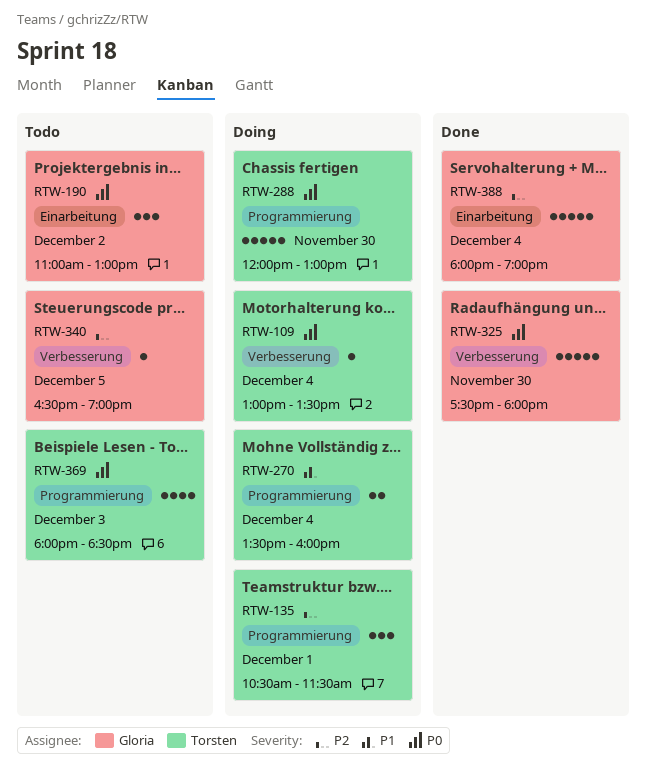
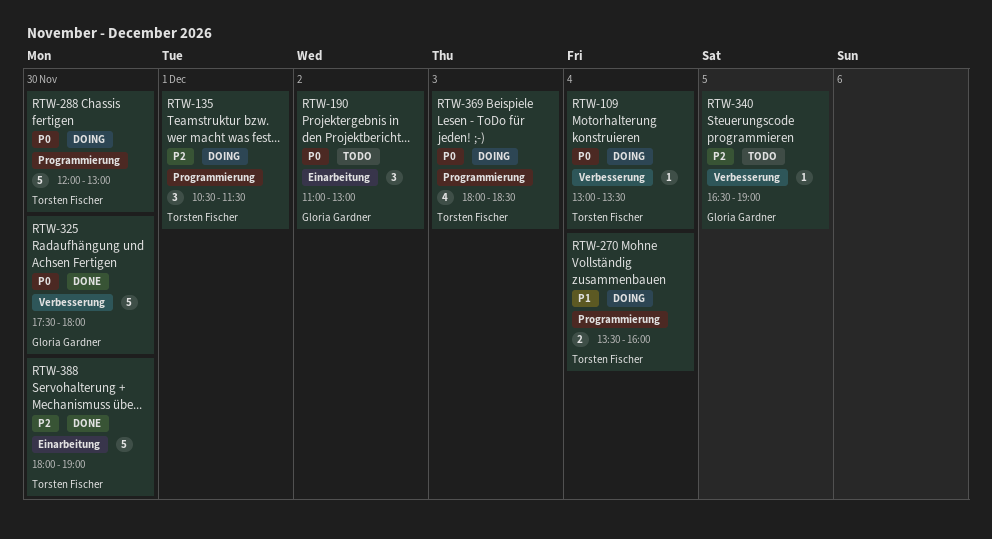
RTW-369, status: Todo -> Doing
RTW-388, owner: Gloria Gardner -> Torsten Fischer
RTW-388, day: Dec 4 -> Nov 30

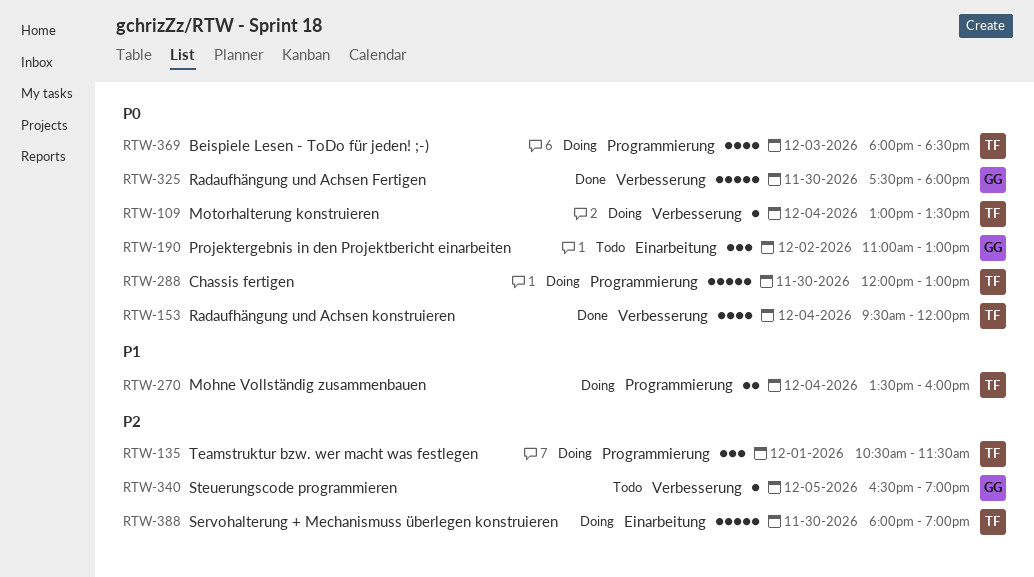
RTW-153: none -> present
RTW-388, status: Done -> Doing

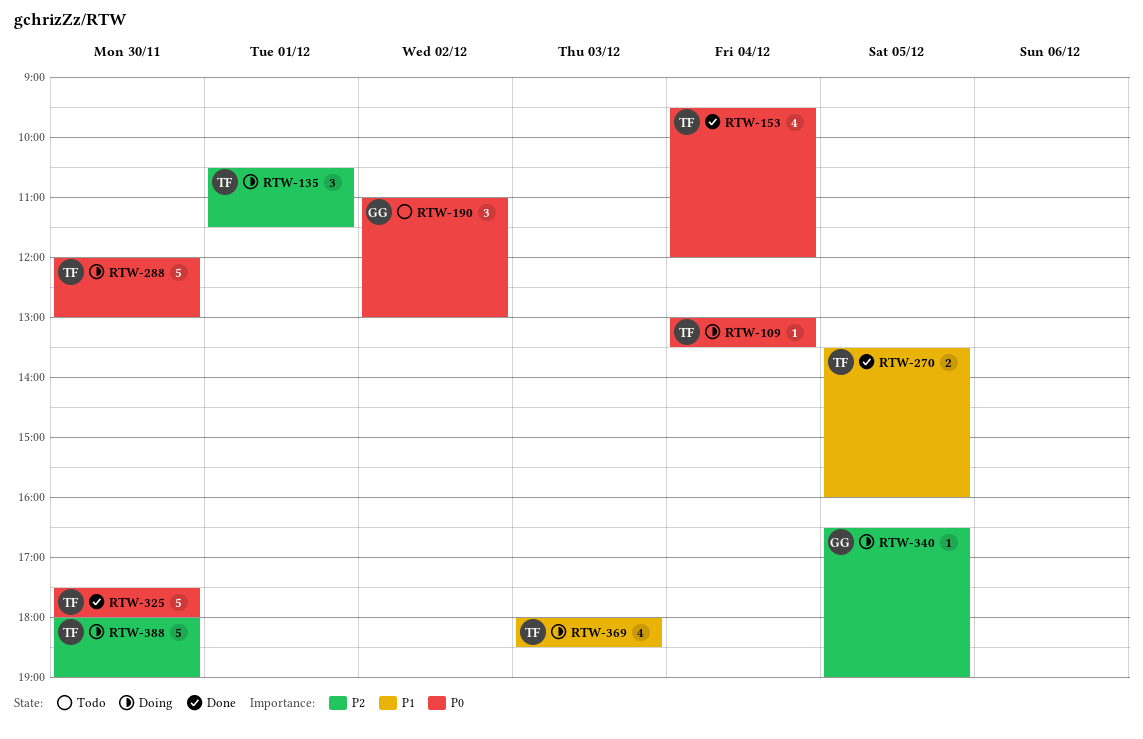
RTW-270, status: Doing -> Done
RTW-270, day: Dec 4 -> Dec 5
RTW-325, owner: GG -> TF
RTW-340, status: Todo -> Doing
RTW-369, priority: P0 -> P1

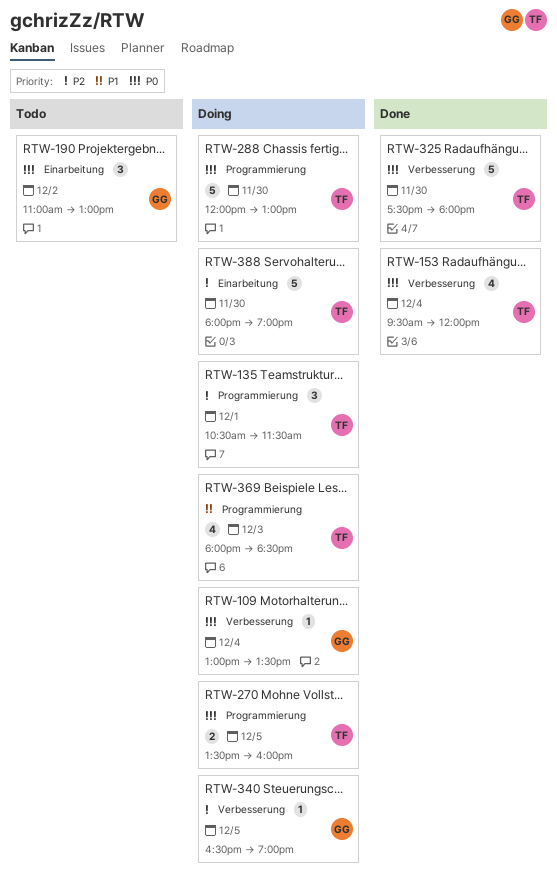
RTW-109, owner: TF -> GG
RTW-270, status: Done -> Doing
RTW-270, priority: P1 -> P0

